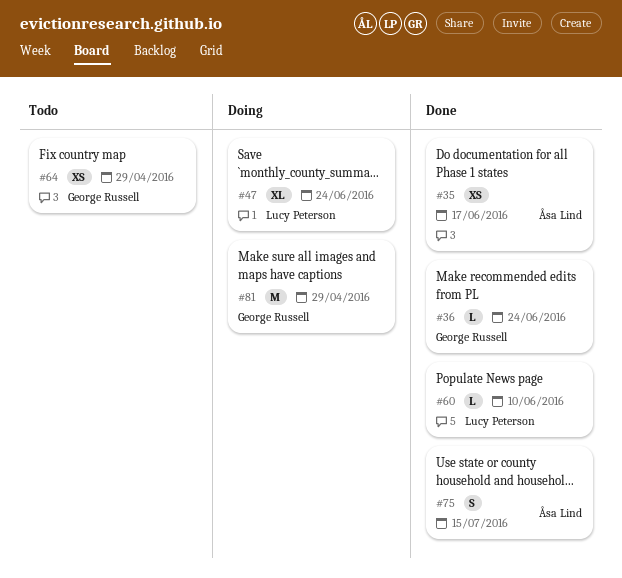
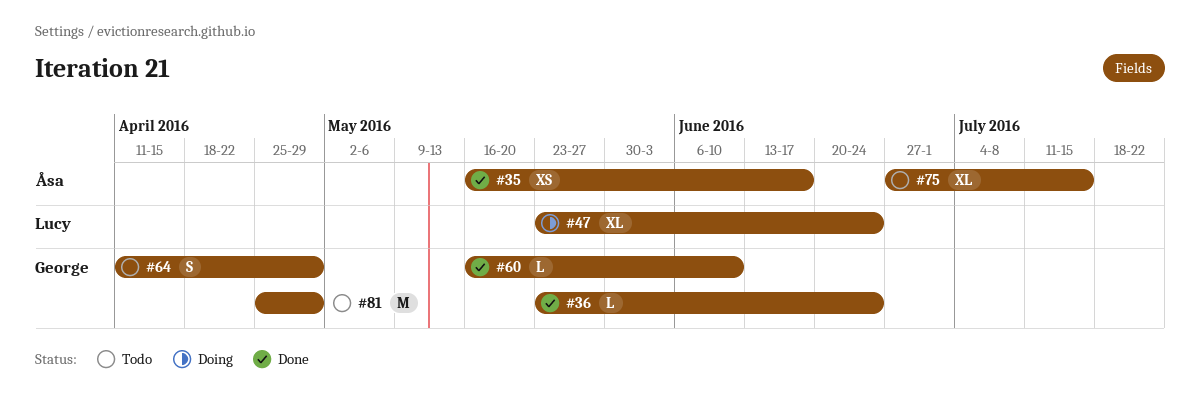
#60, owner: Lucy Peterson -> George Russell
#64, estimate: XS -> S
#75, status: Done -> Todo
#75, estimate: S -> XL
#81, status: Doing -> Todo

